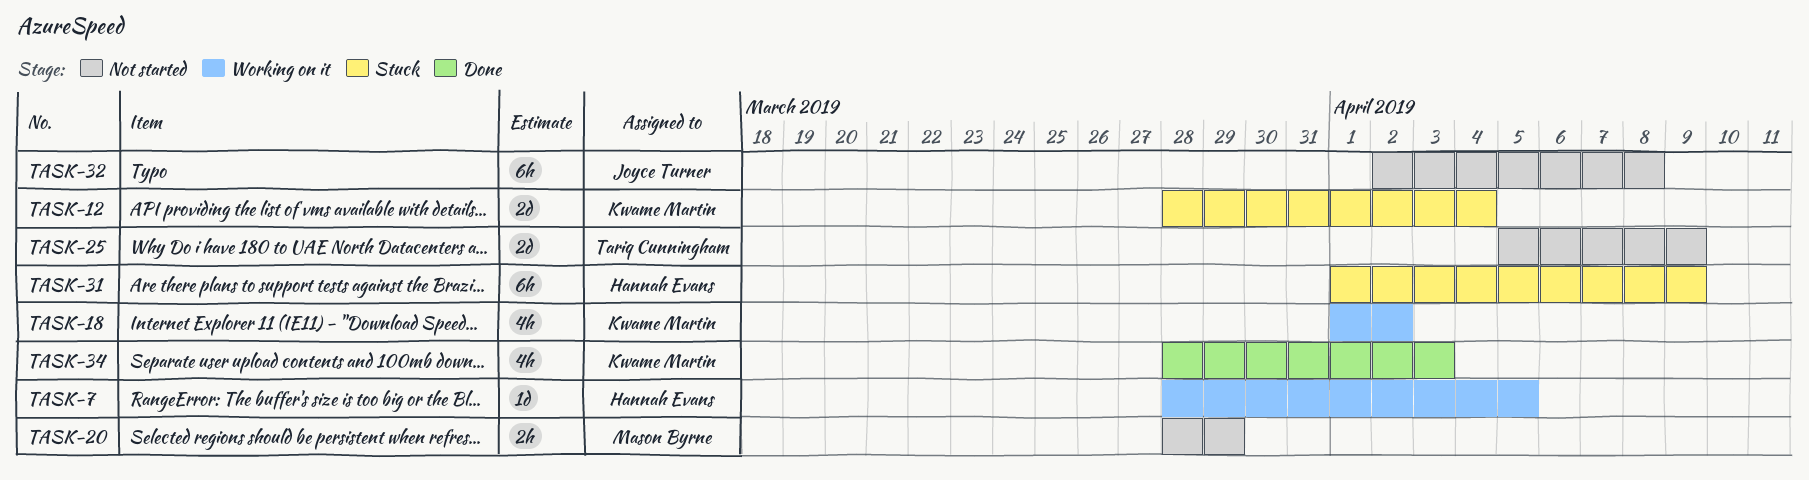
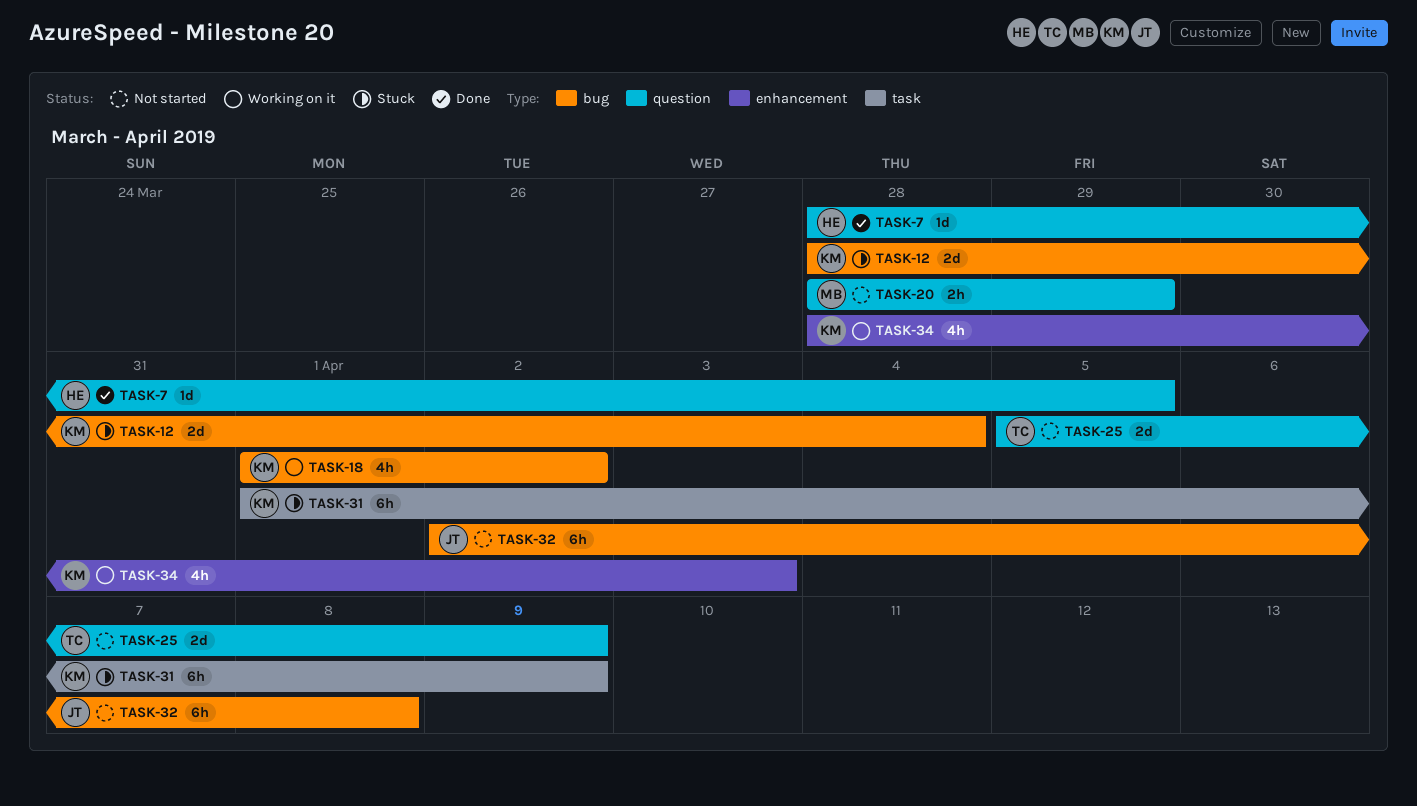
TASK-7, status: Working on it -> Done
TASK-31, owner: Hannah Evans -> Kwame Martin
TASK-34, status: Done -> Working on it

